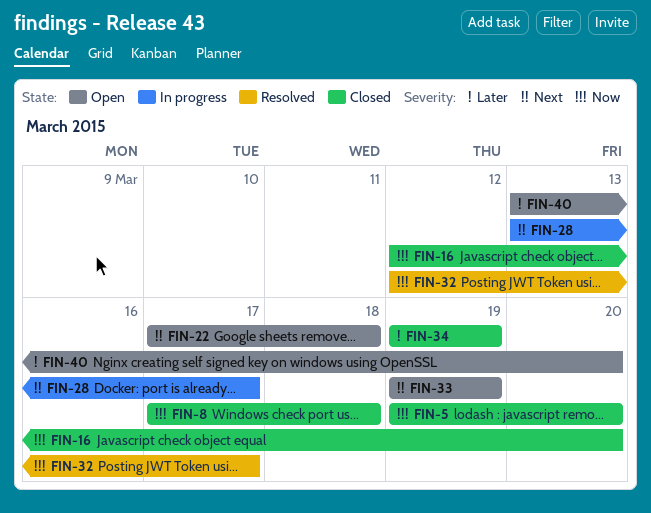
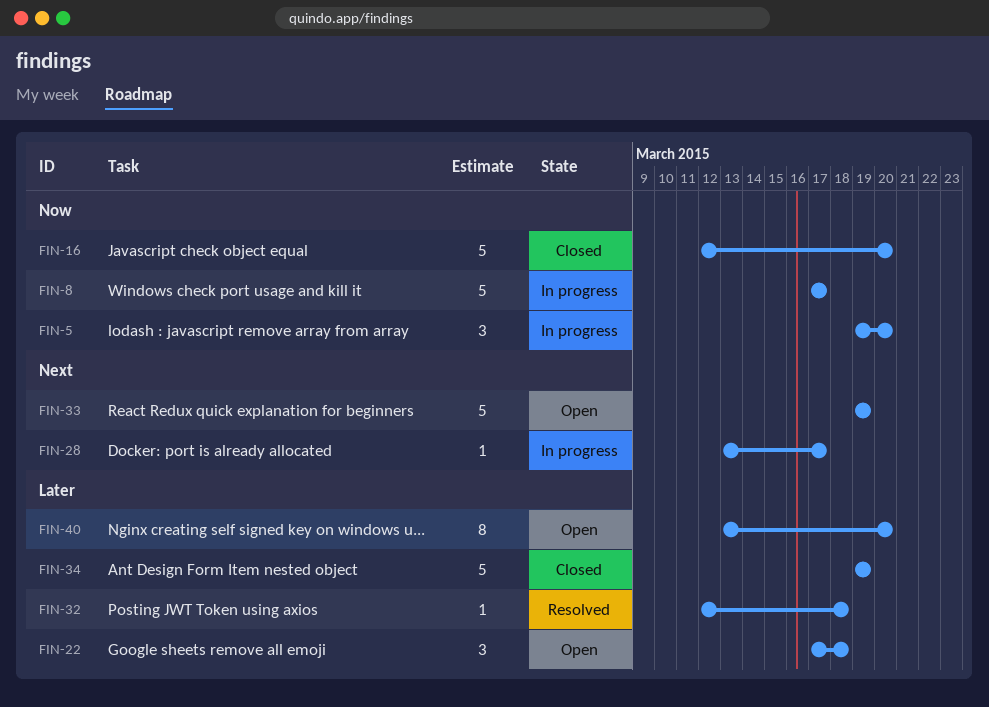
FIN-5, status: Closed -> In progress
FIN-8, status: Closed -> In progress
FIN-8, due: Mar 18 -> Mar 17
FIN-22, priority: Next -> Later
FIN-32, priority: Now -> Later
FIN-32, due: Mar 17 -> Mar 18

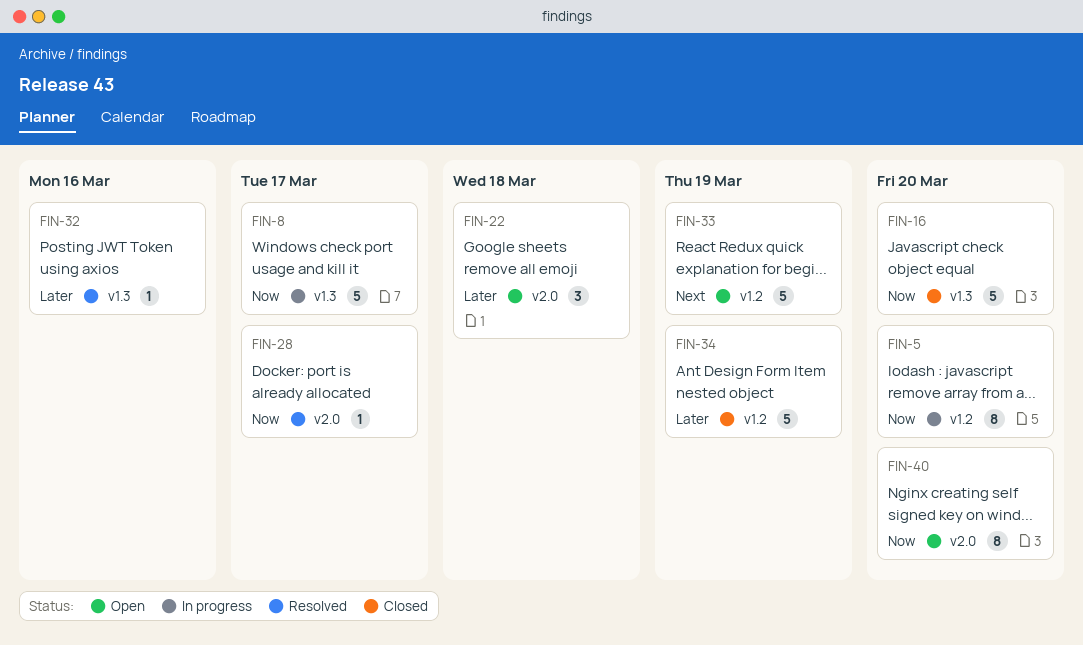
FIN-5, estimate: 3 -> 8
FIN-28, status: In progress -> Resolved
FIN-28, priority: Next -> Now
FIN-32, due: Mar 18 -> Mar 16
FIN-40, priority: Later -> Now

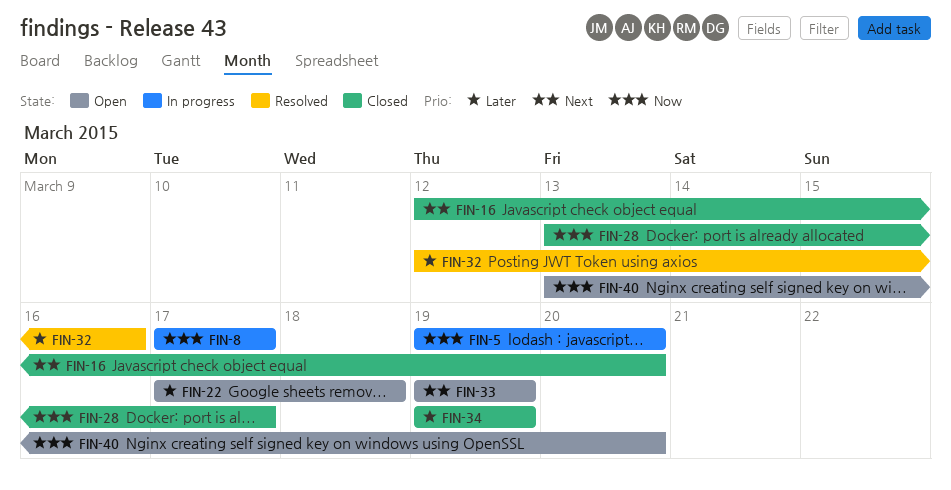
FIN-16, priority: Now -> Next
FIN-28, status: Resolved -> Closed

